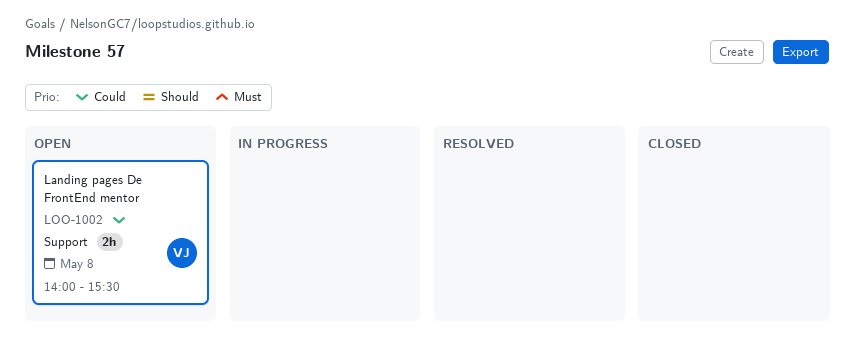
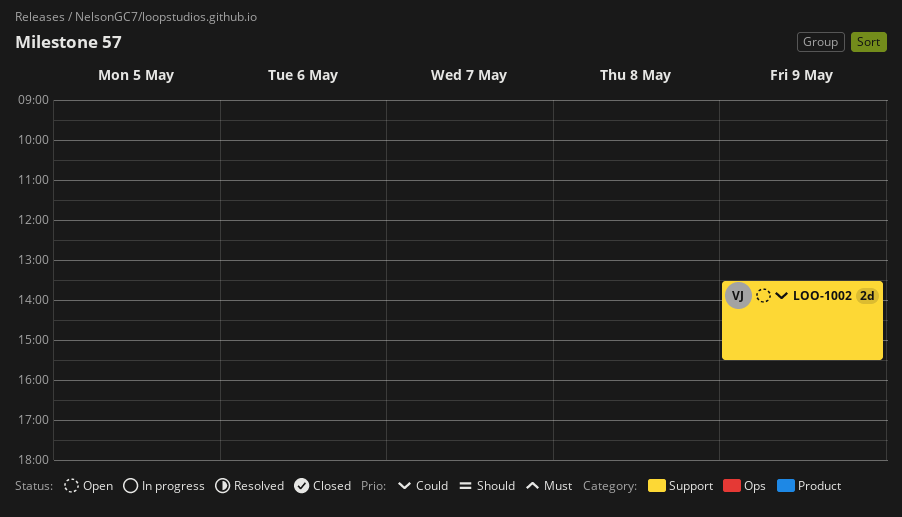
LOO-1002, estimate: 2h -> 2d
LOO-1002, day: May 8 -> May 9
LOO-1002, begins: 14:00 -> 13:30

